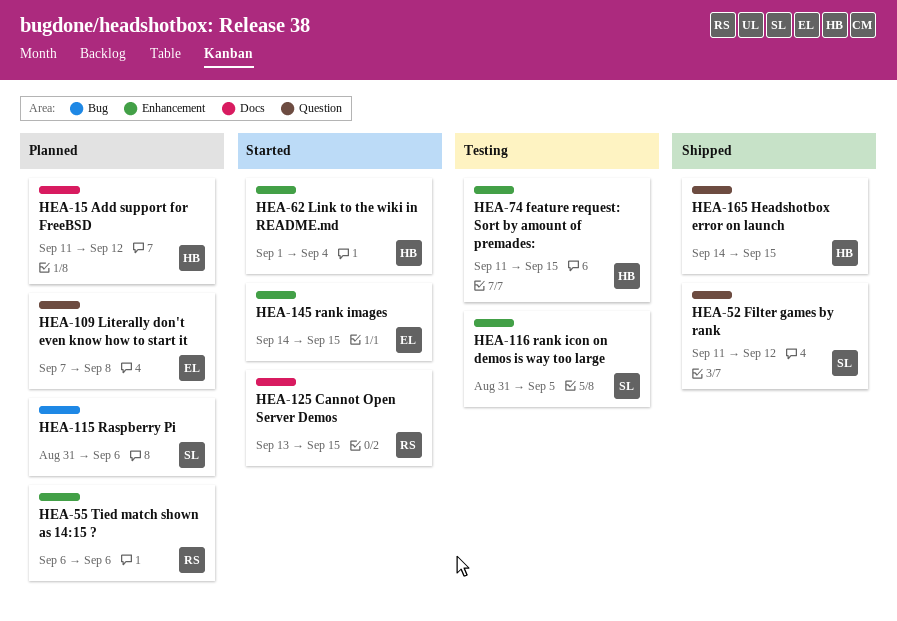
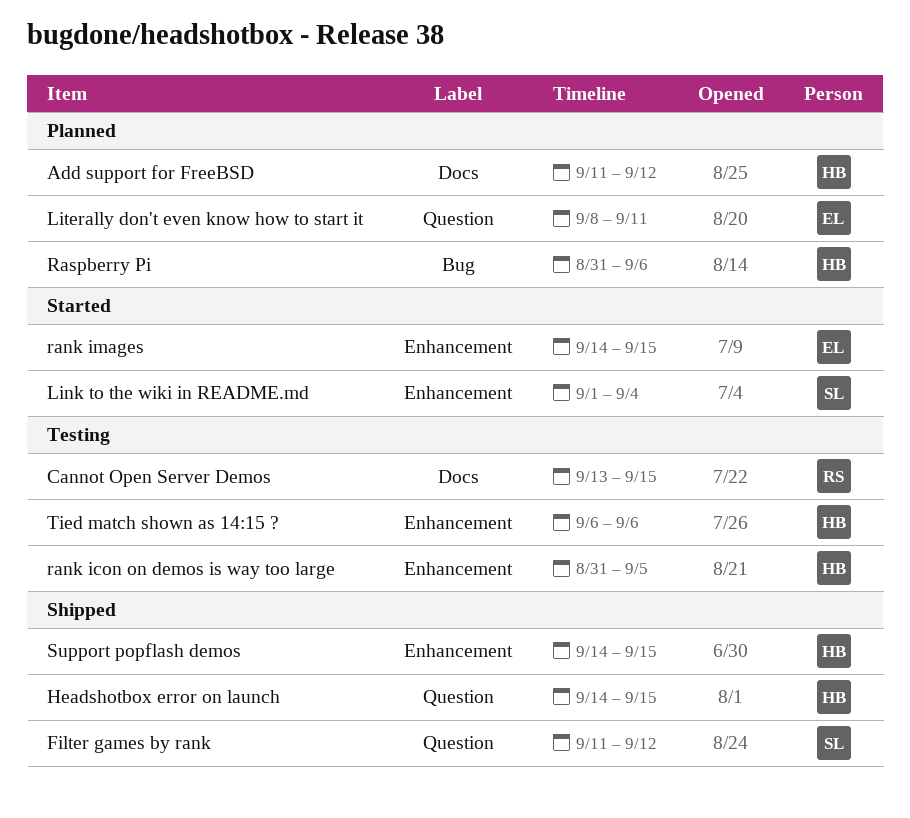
Cannot Open Server Demos, status: Started -> Testing
feature request: Sort by amount of premades:: present -> none
Link to the wiki in README.md, owner: HB -> SL
Literally don't even know how to start it, start: Sep 7 -> Sep 8
Literally don't even know how to start it, due: Sep 8 -> Sep 11
rank icon on demos is way too large, owner: SL -> HB
Raspberry Pi, owner: SL -> HB
Support popflash demos: none -> present
Tied match shown as 14:15 ?, status: Planned -> Testing
Tied match shown as 14:15 ?, owner: RS -> HB

